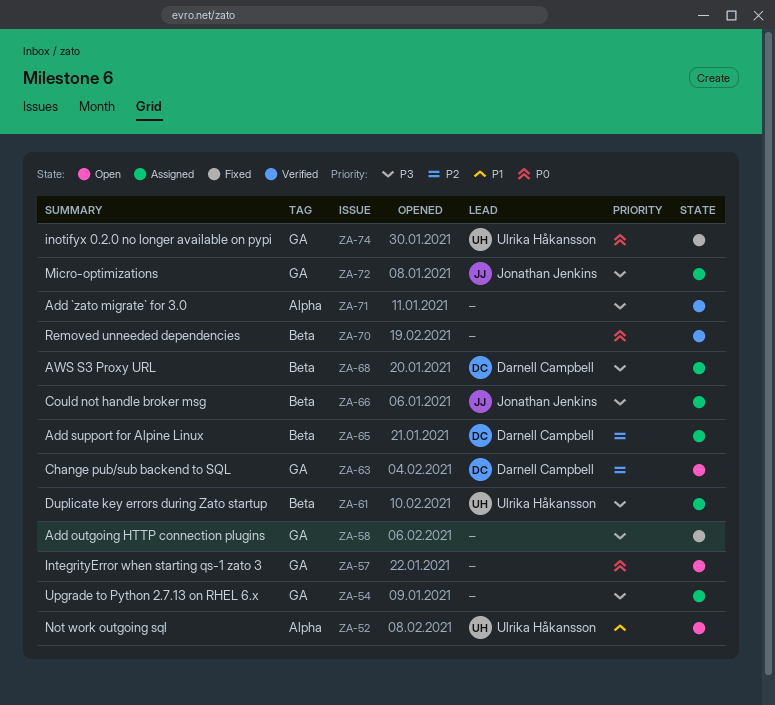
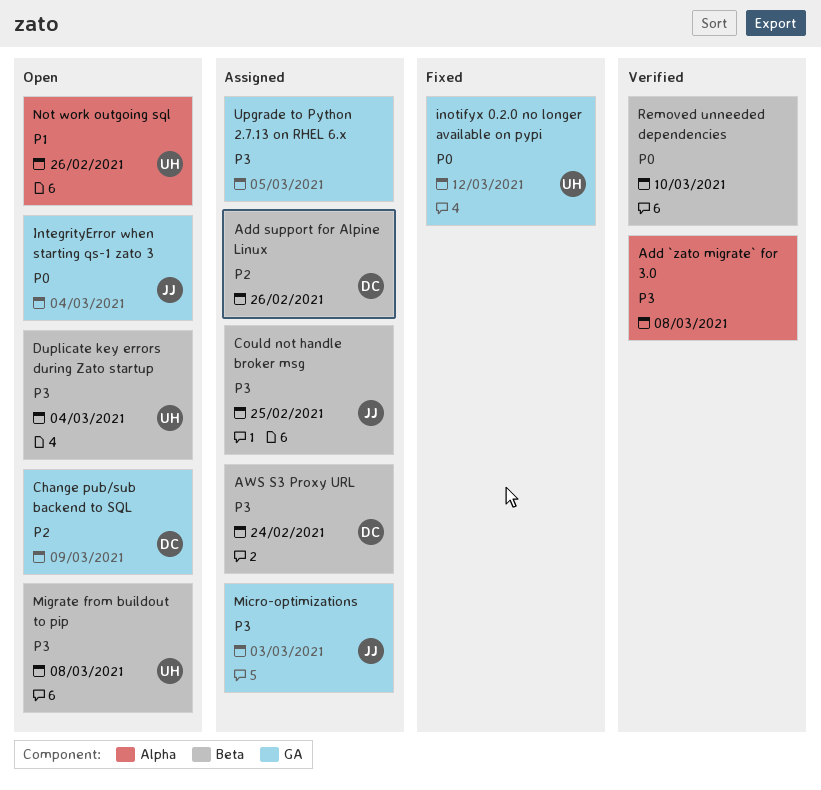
Add outgoing HTTP connection plugins: present -> none
Duplicate key errors during Zato startup, status: Assigned -> Open
IntegrityError when starting qs-1 zato 3, owner: none -> Jonathan Jenkins
Migrate from buildout to pip: none -> present

